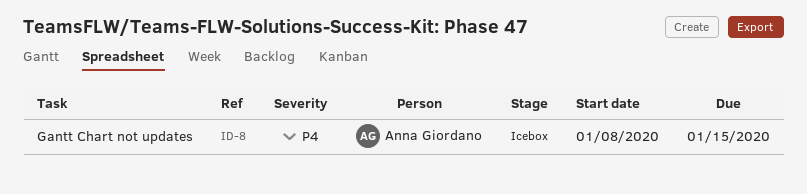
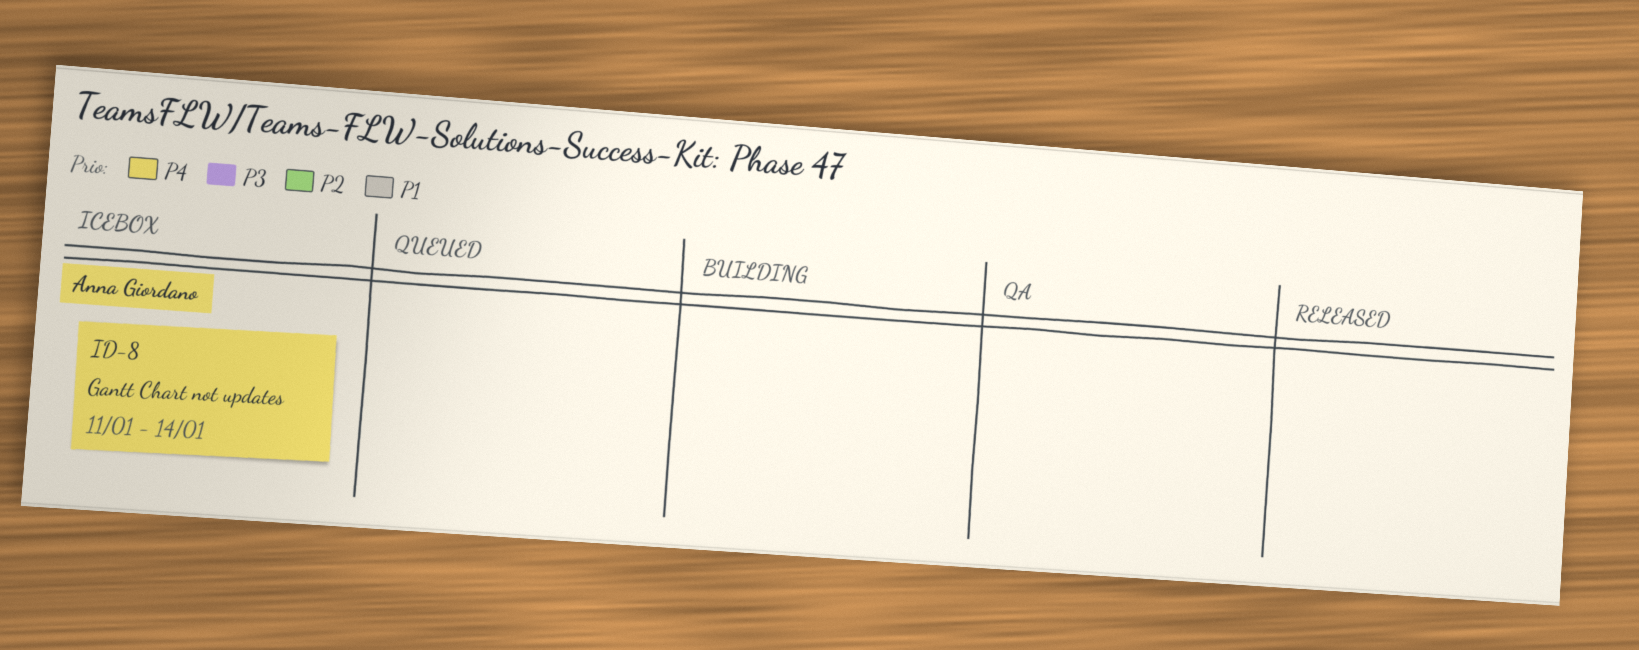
ID-8, start: Jan 8 -> Jan 11
ID-8, due: Jan 15 -> Jan 14

